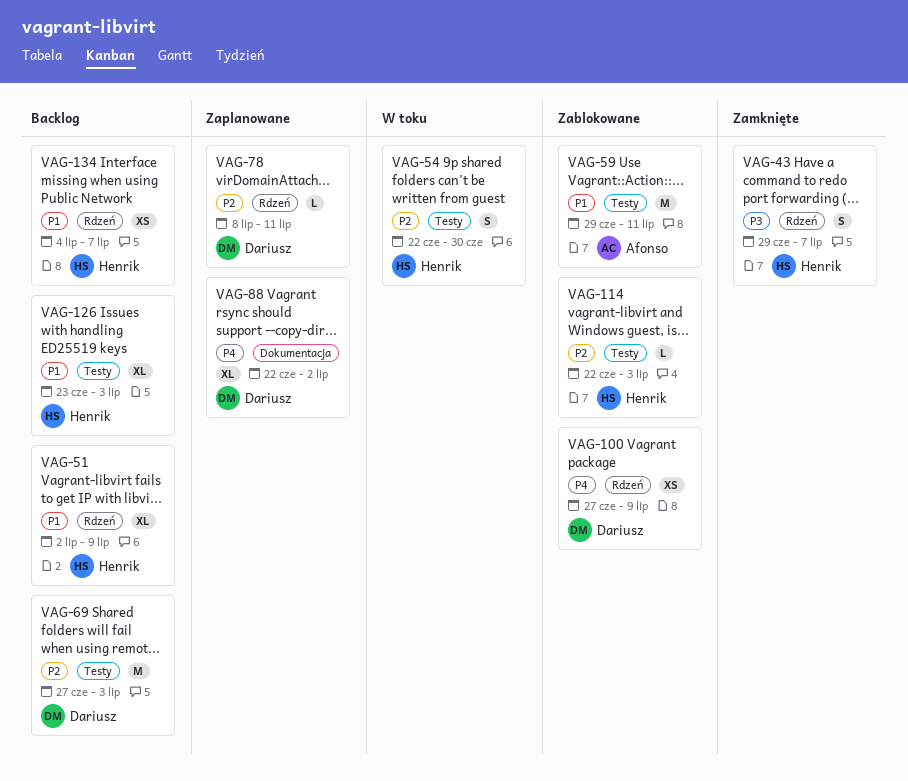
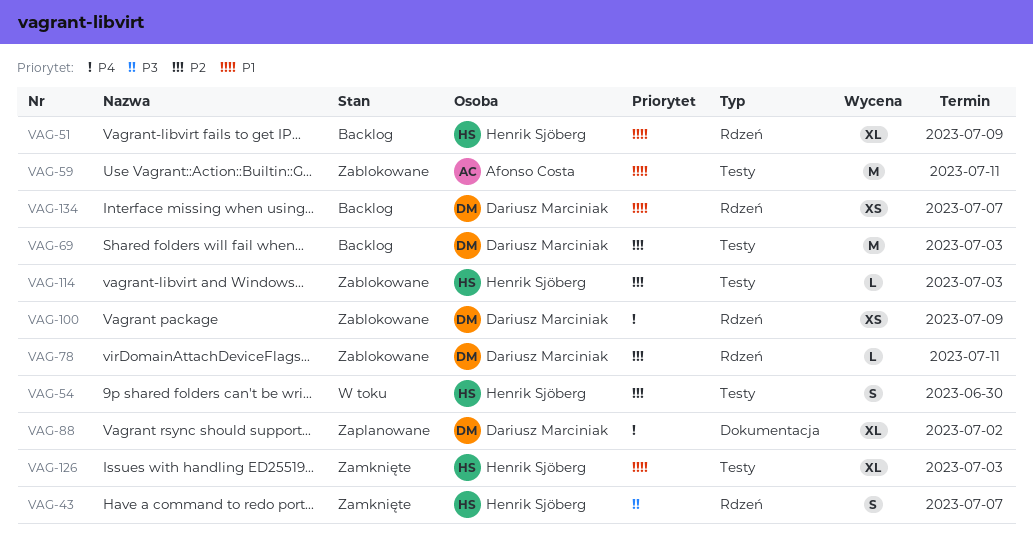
VAG-78, status: Zaplanowane -> Zablokowane
VAG-126, status: Backlog -> Zamknięte
VAG-134, owner: Henrik Sjöberg -> Dariusz Marciniak

